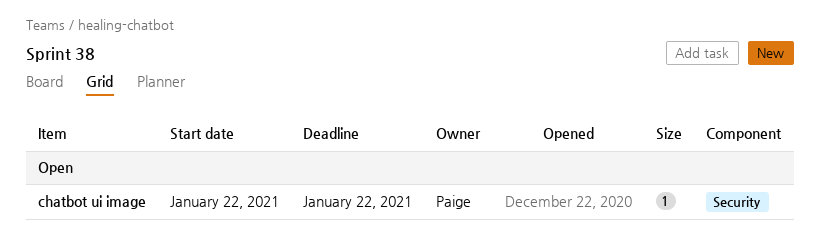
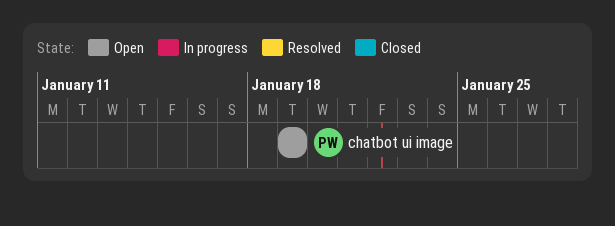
chatbot ui image, start: Jan 22 -> Jan 19
chatbot ui image, due: Jan 22 -> Jan 19

